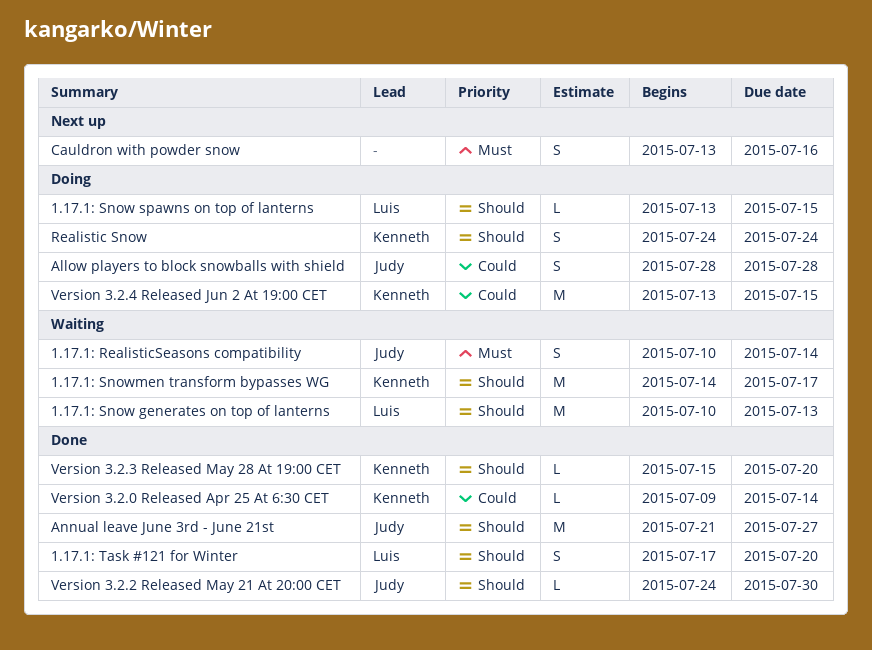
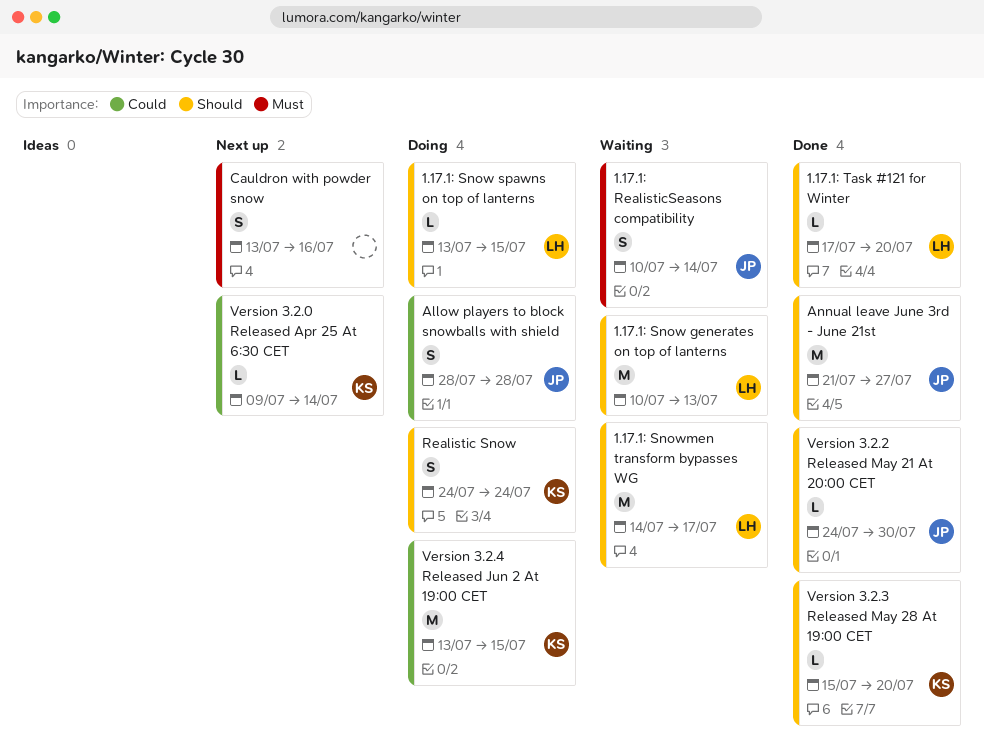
1.17.1: Snowmen transform bypasses WG, owner: Kenneth -> Luis
1.17.1: Task #121 for Winter, estimate: S -> L
Version 3.2.0 Released Apr 25 At 6:30 CET, status: Done -> Next up

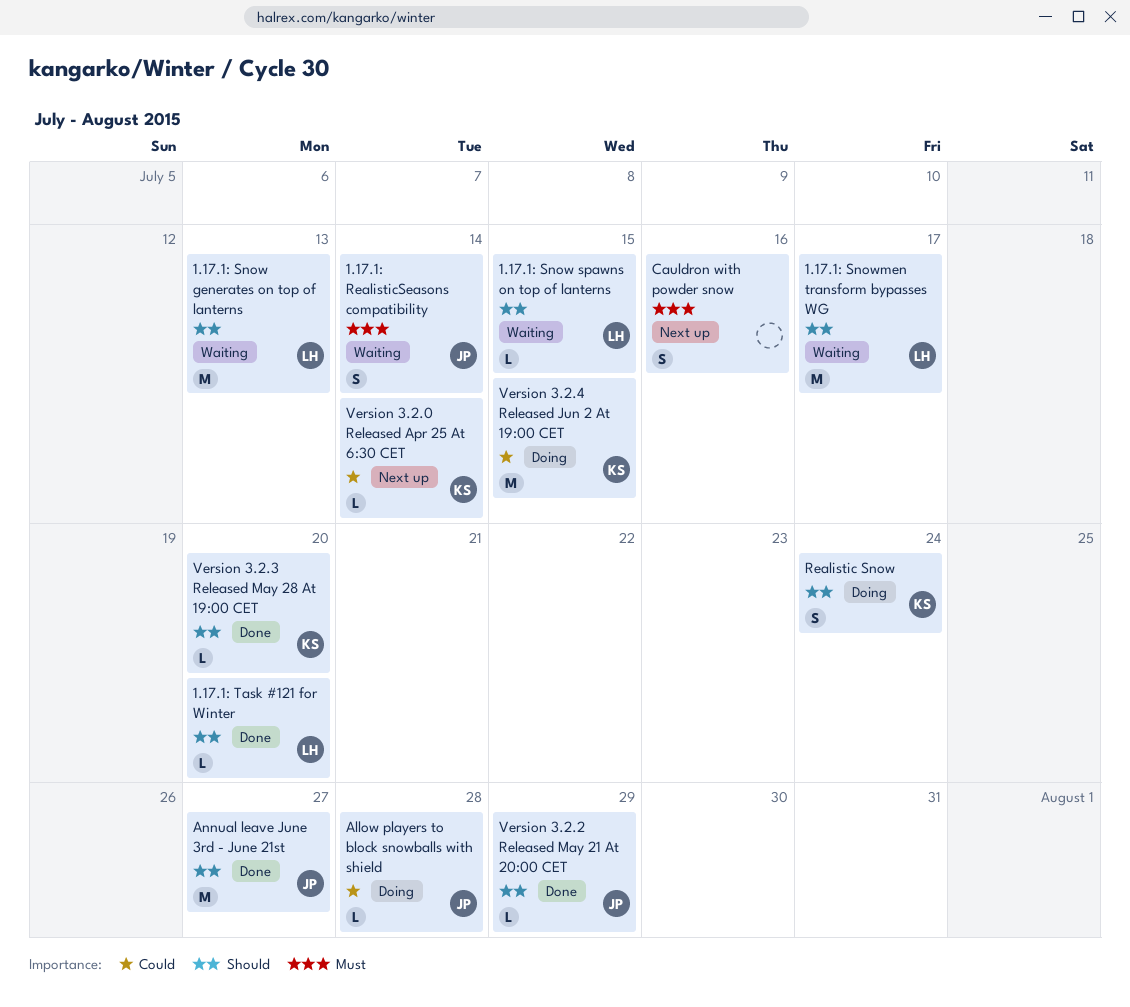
1.17.1: Snow spawns on top of lanterns, status: Doing -> Waiting
Allow players to block snowballs with shield, estimate: S -> L
Version 3.2.2 Released May 21 At 20:00 CET, due: Jul 30 -> Jul 29

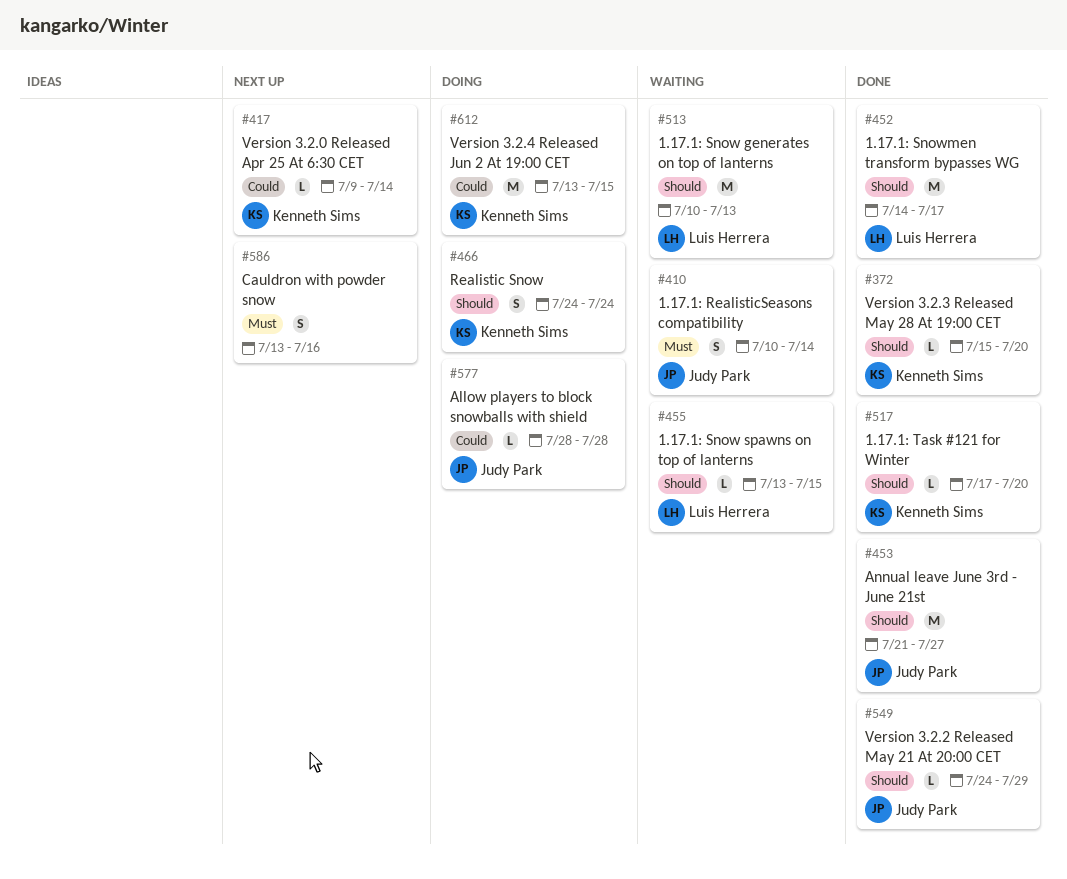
1.17.1: Snowmen transform bypasses WG, status: Waiting -> Done
1.17.1: Task #121 for Winter, owner: Luis Herrera -> Kenneth Sims

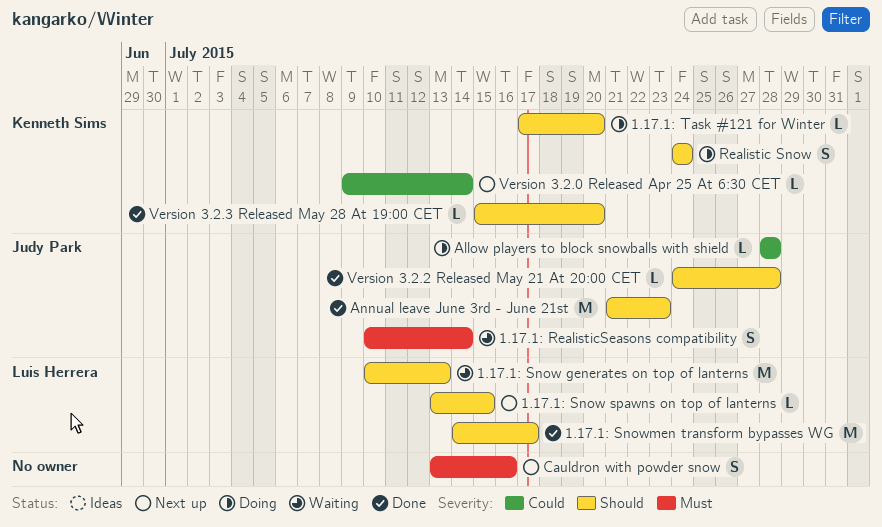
1.17.1: Snow spawns on top of lanterns, status: Waiting -> Next up
1.17.1: Task #121 for Winter, status: Done -> Doing
Annual leave June 3rd - June 21st, due: Jul 27 -> Jul 23
Version 3.2.2 Released May 21 At 20:00 CET, due: Jul 29 -> Jul 28
Version 3.2.4 Released Jun 2 At 19:00 CET: present -> none

